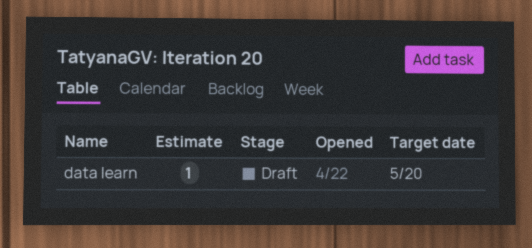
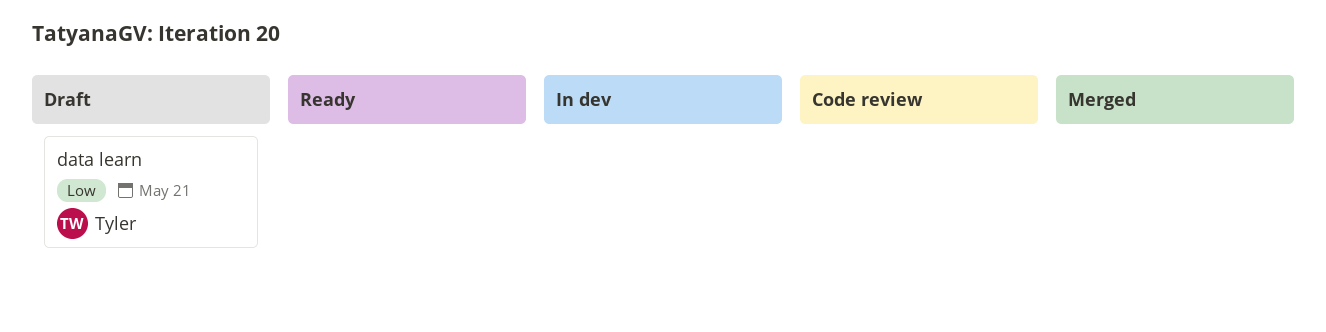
data learn, due: May 20 -> May 21

